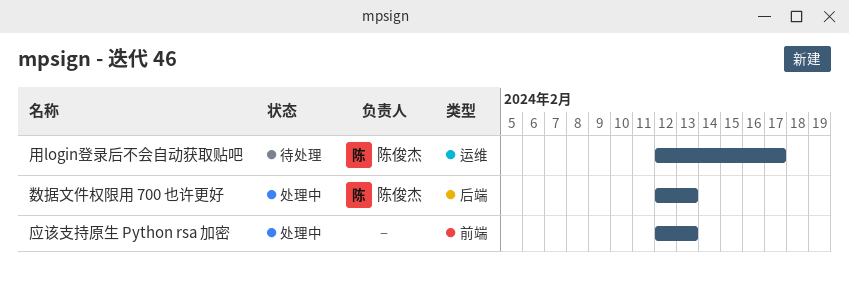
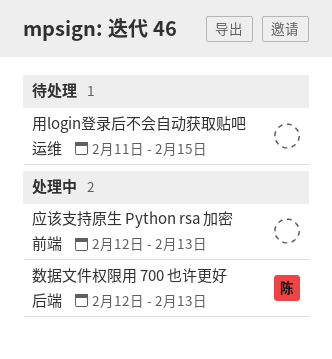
用login登录后不会自动获取贴吧, owner: 陈俊杰 -> none
用login登录后不会自动获取贴吧, start: Feb 12 -> Feb 11
用login登录后不会自动获取贴吧, due: Feb 17 -> Feb 15

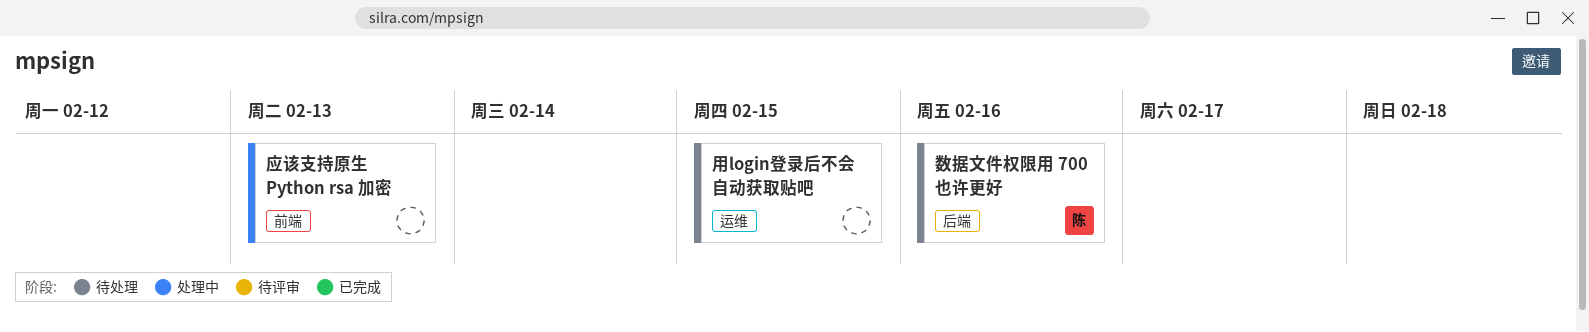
数据文件权限用 700 也许更好, status: 处理中 -> 待处理
数据文件权限用 700 也许更好, due: Feb 13 -> Feb 16

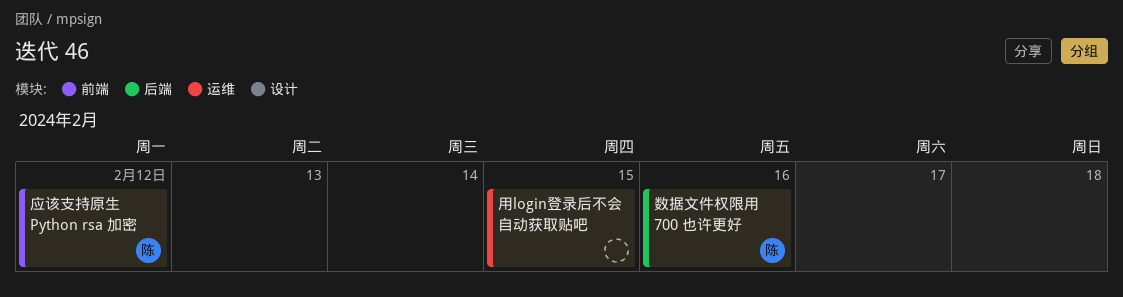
应该支持原生 Python rsa 加密, owner: none -> 陈
应该支持原生 Python rsa 加密, due: Feb 13 -> Feb 12

